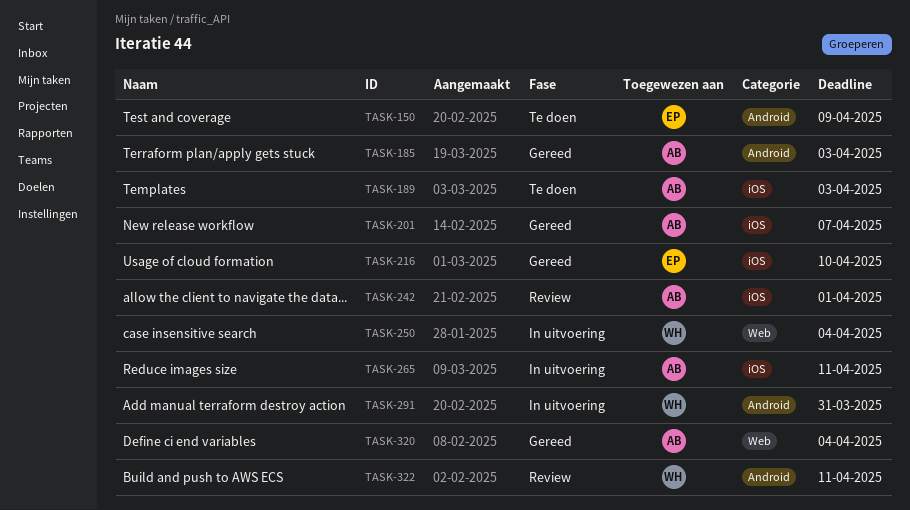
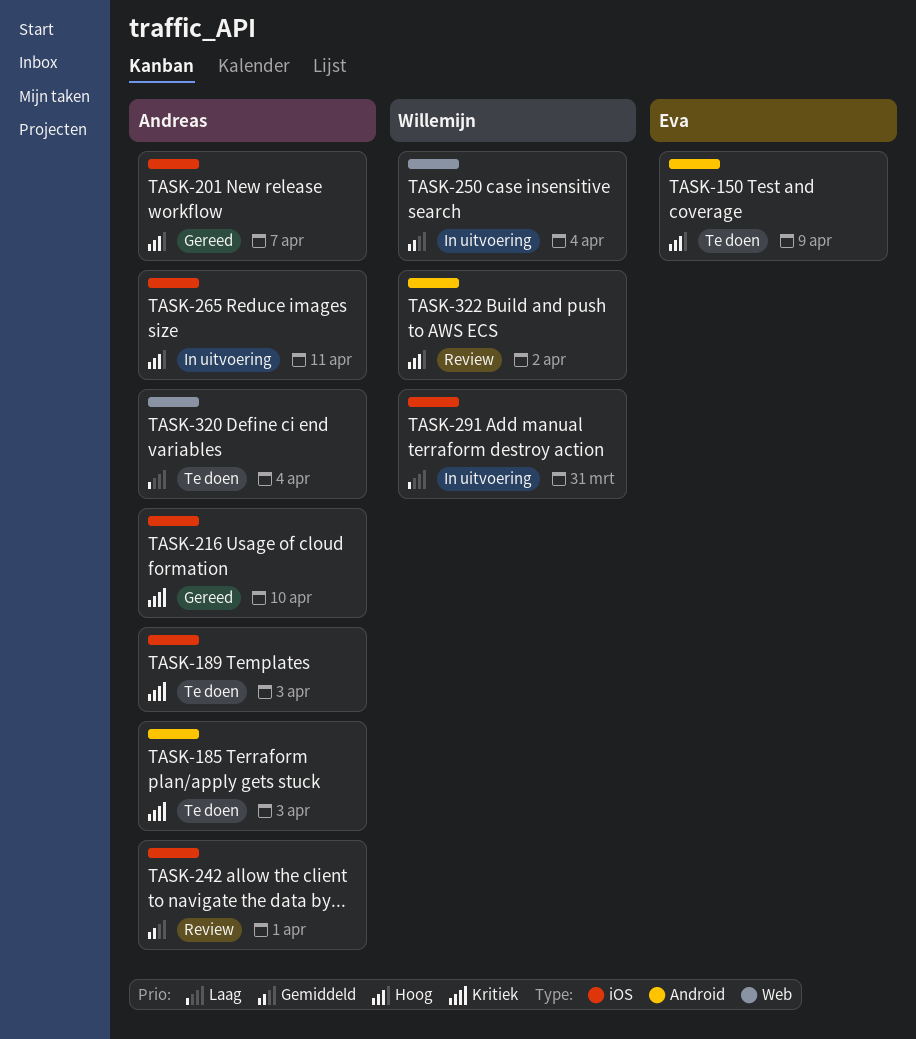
TASK-185, status: Gereed -> Te doen
TASK-216, owner: Eva -> Andreas
TASK-291, label: Android -> iOS
TASK-320, status: Gereed -> Te doen
TASK-322, due: Apr 11 -> Apr 2

